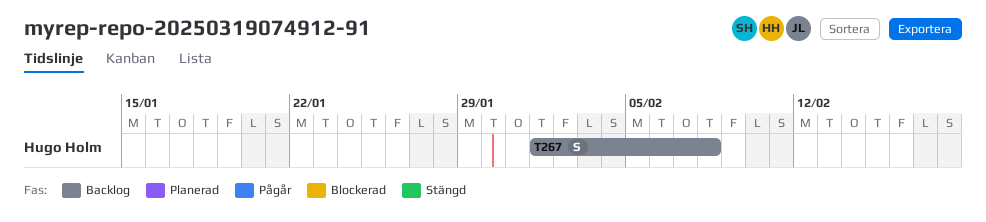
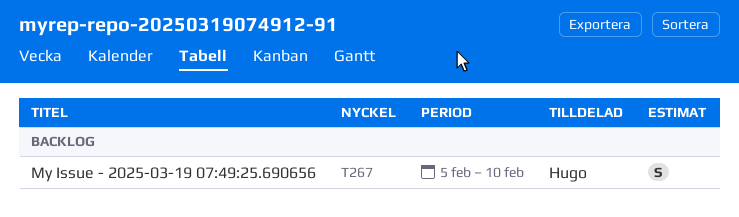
T267, start: Feb 1 -> Feb 5
T267, due: Feb 8 -> Feb 10

